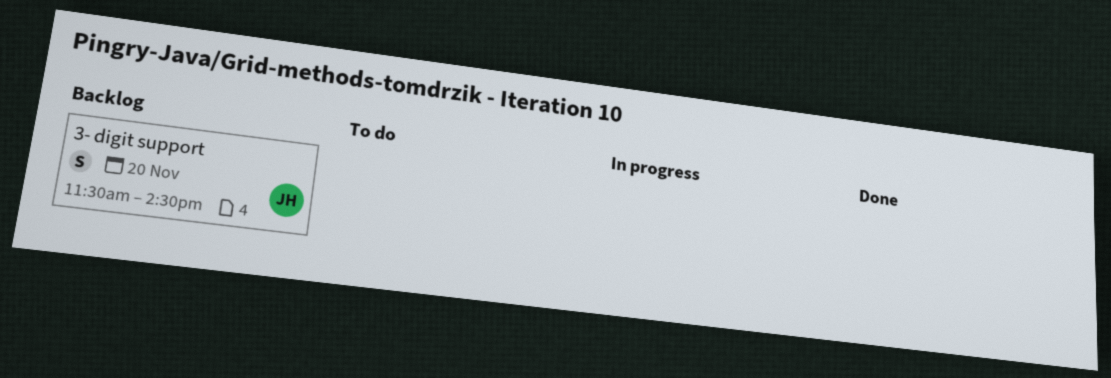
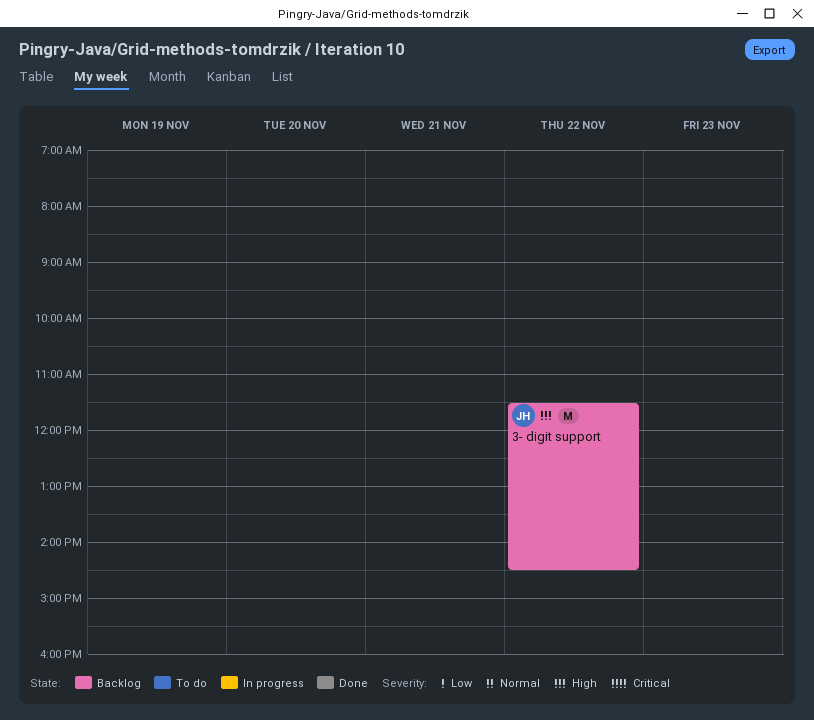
3- digit support, estimate: S -> M
3- digit support, day: Nov 20 -> Nov 22

